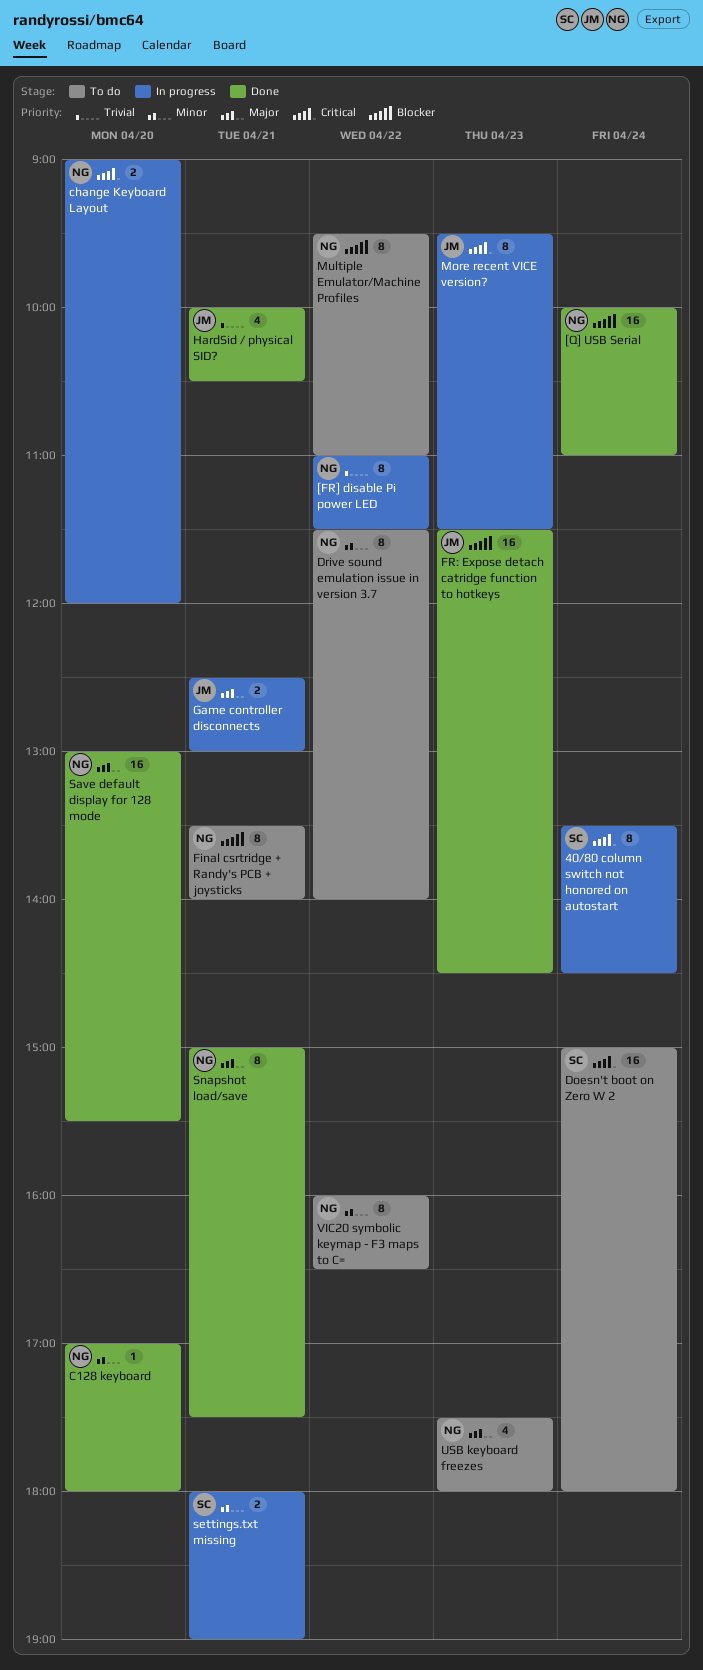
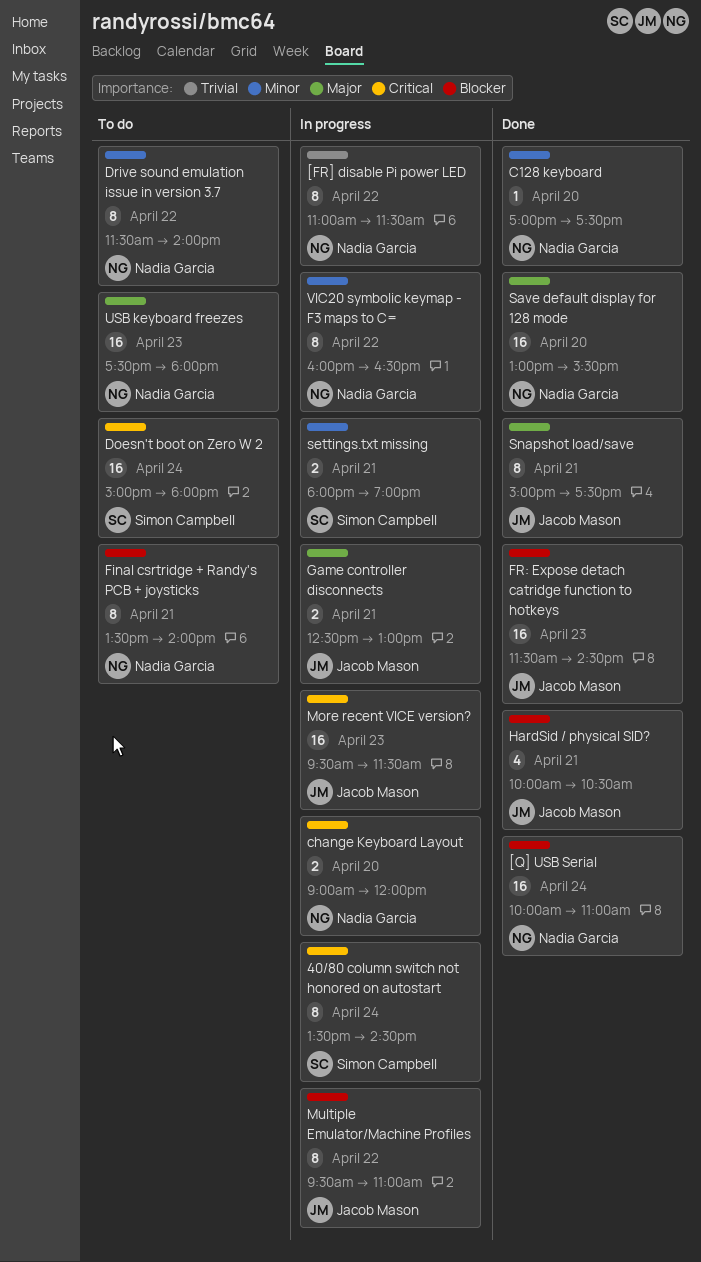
C128 keyboard, ends: 18:00 -> 17:30
HardSid / physical SID?, priority: Trivial -> Blocker
More recent VICE version?, estimate: 8 -> 16
Multiple Emulator/Machine Profiles, status: To do -> In progress
Multiple Emulator/Machine Profiles, owner: Nadia Garcia -> Jacob Mason
Snapshot load/save, owner: Nadia Garcia -> Jacob Mason
USB keyboard freezes, estimate: 4 -> 16
VIC20 symbolic keymap - F3 maps to C=, status: To do -> In progress

